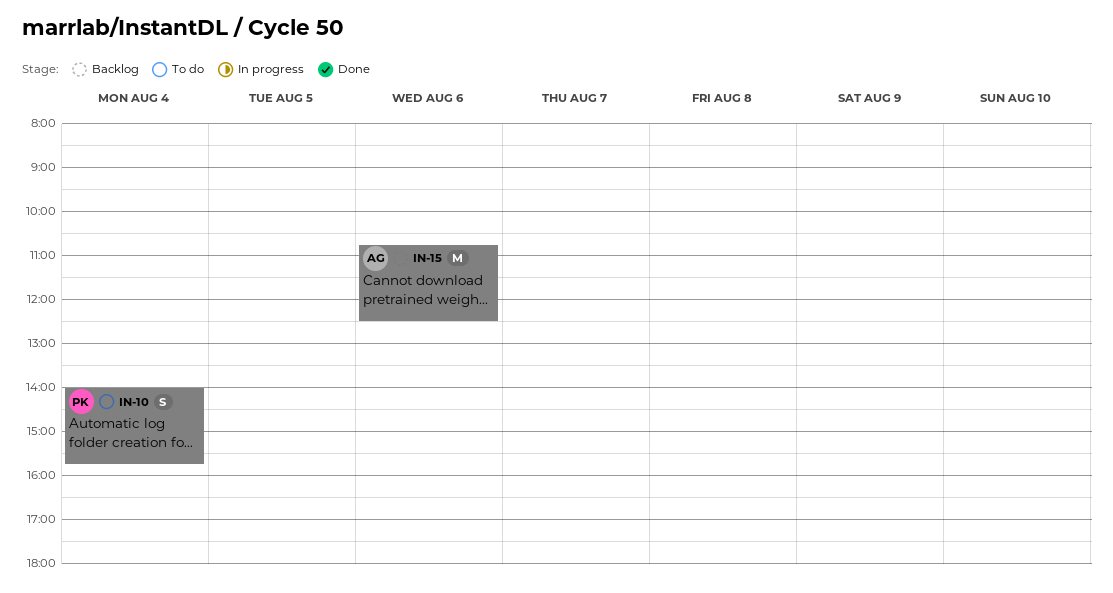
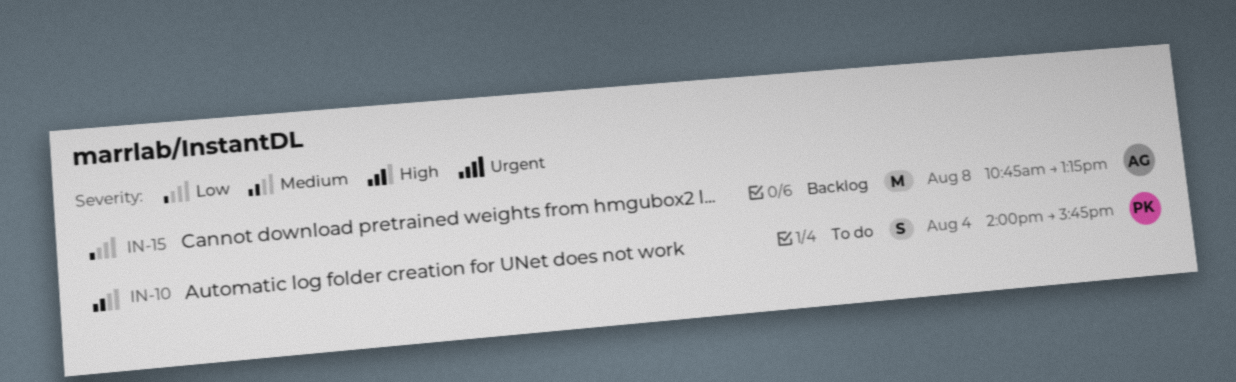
IN-15, day: Aug 6 -> Aug 8
IN-15, ends: 12:30 -> 13:15

